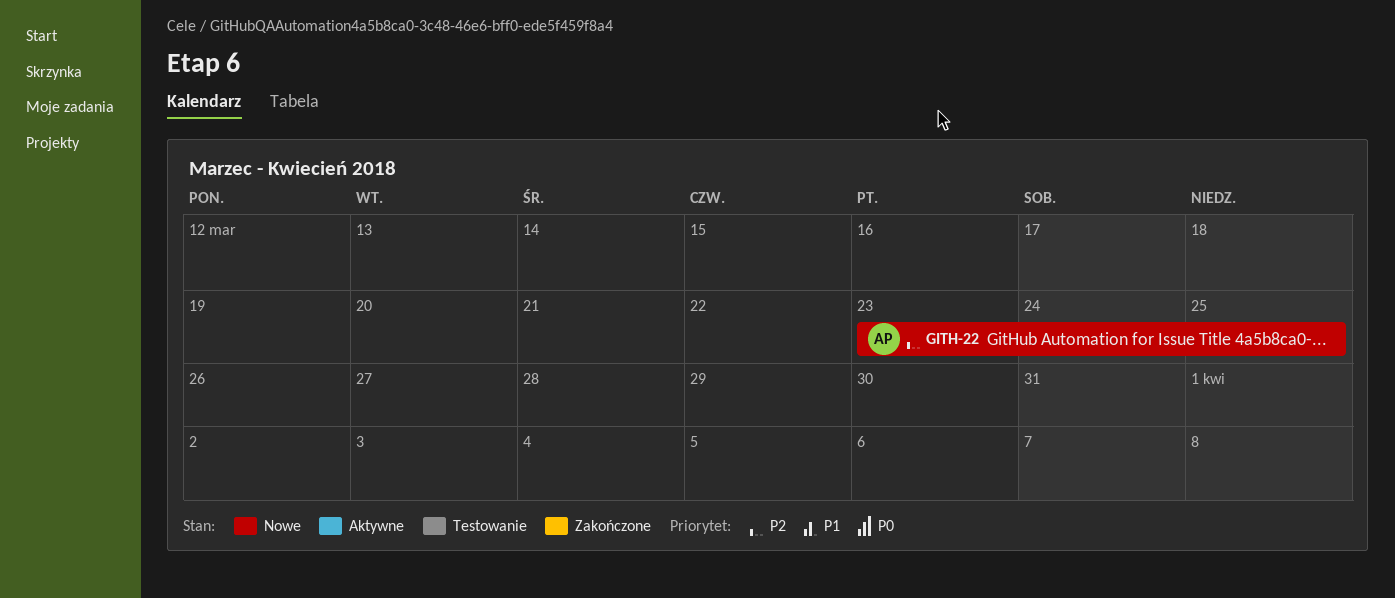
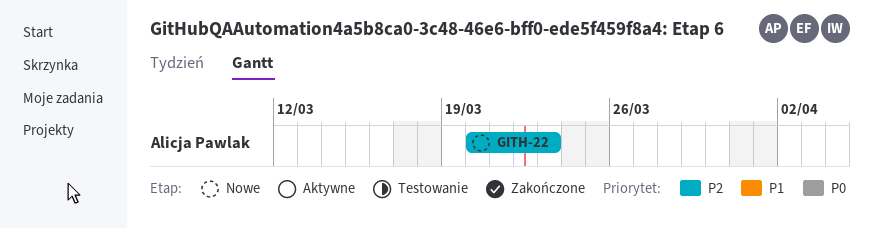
GITH-22, start: Mar 23 -> Mar 20
GITH-22, due: Mar 25 -> Mar 23

